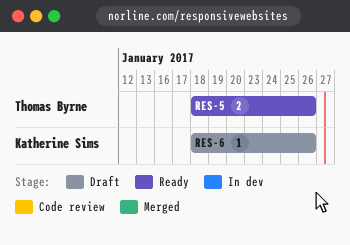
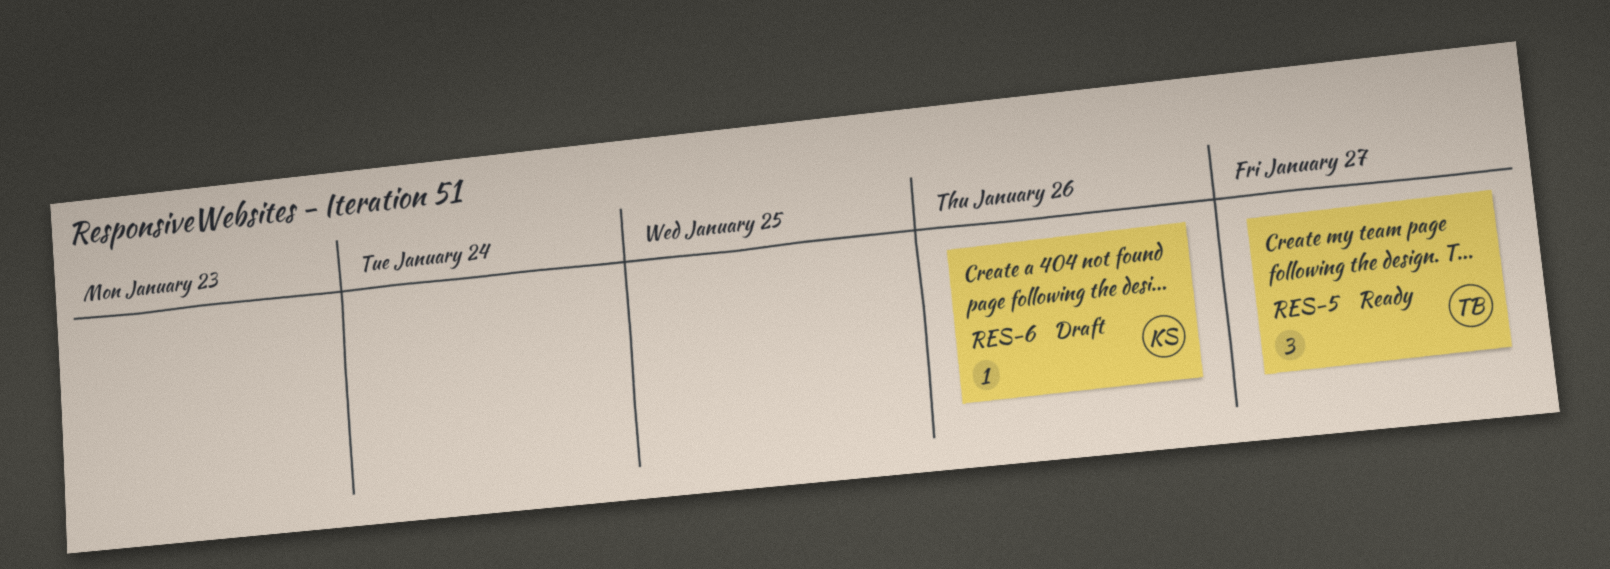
RES-5, estimate: 2 -> 3
RES-5, due: Jan 26 -> Jan 27

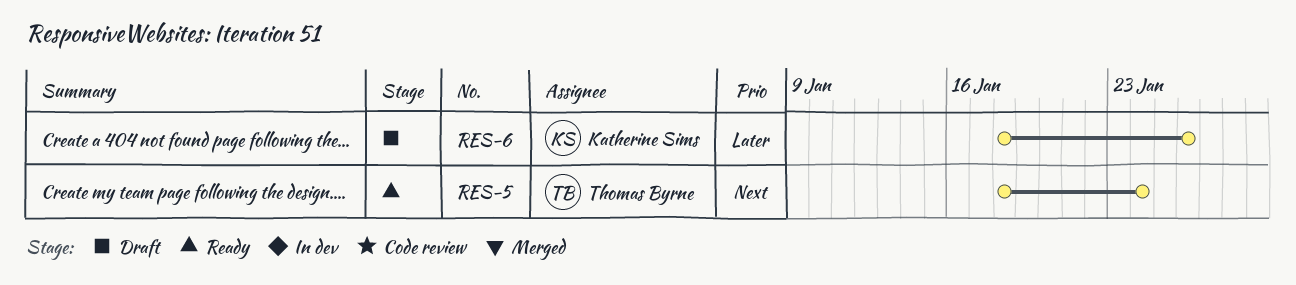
RES-5, due: Jan 27 -> Jan 24

